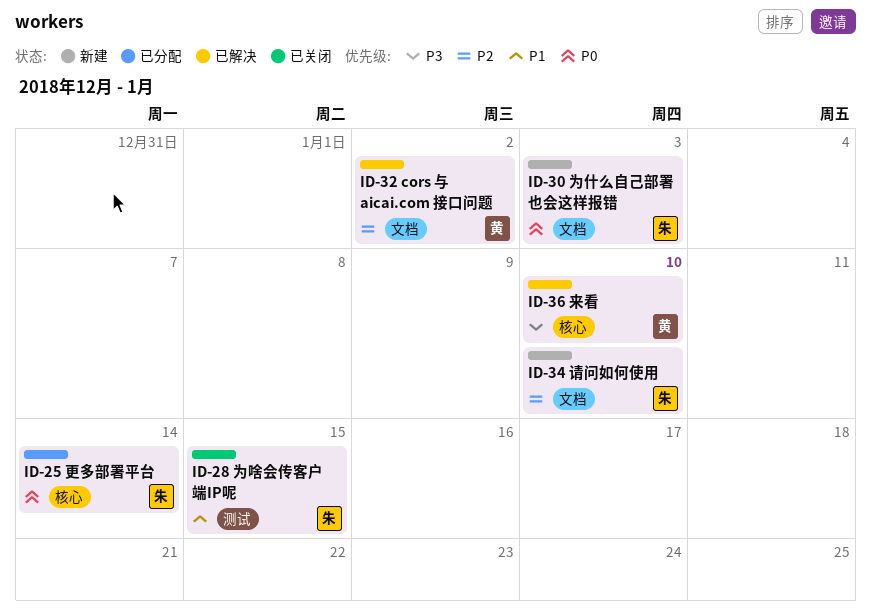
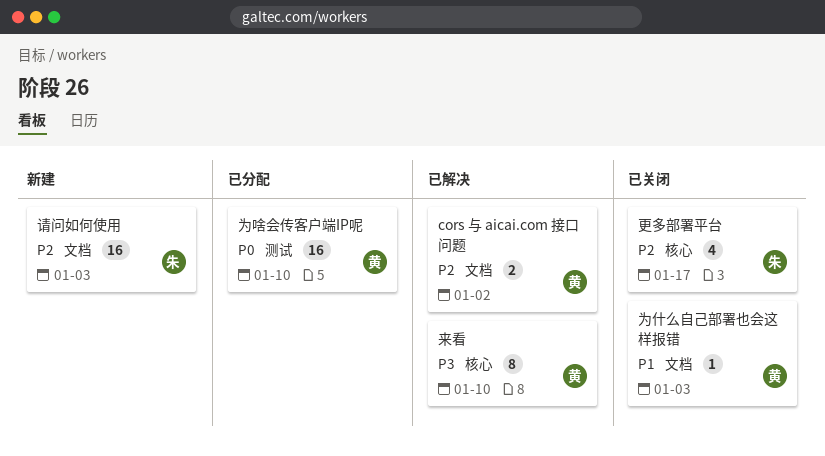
为什么自己部署也会这样报错, status: 新建 -> 已关闭
为什么自己部署也会这样报错, owner: 朱 -> 黄
为什么自己部署也会这样报错, priority: P0 -> P1
为啥会传客户端IP呢, status: 已关闭 -> 已分配
为啥会传客户端IP呢, owner: 朱 -> 黄
为啥会传客户端IP呢, priority: P1 -> P0
为啥会传客户端IP呢, due: Jan 15 -> Jan 10
更多部署平台, status: 已分配 -> 已关闭
更多部署平台, priority: P0 -> P2
更多部署平台, due: Jan 14 -> Jan 17
请问如何使用, due: Jan 10 -> Jan 3

